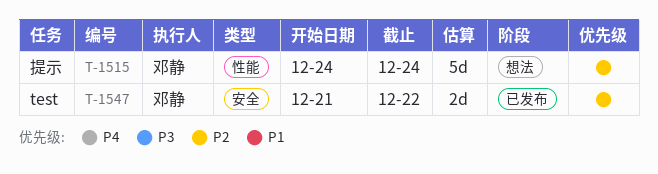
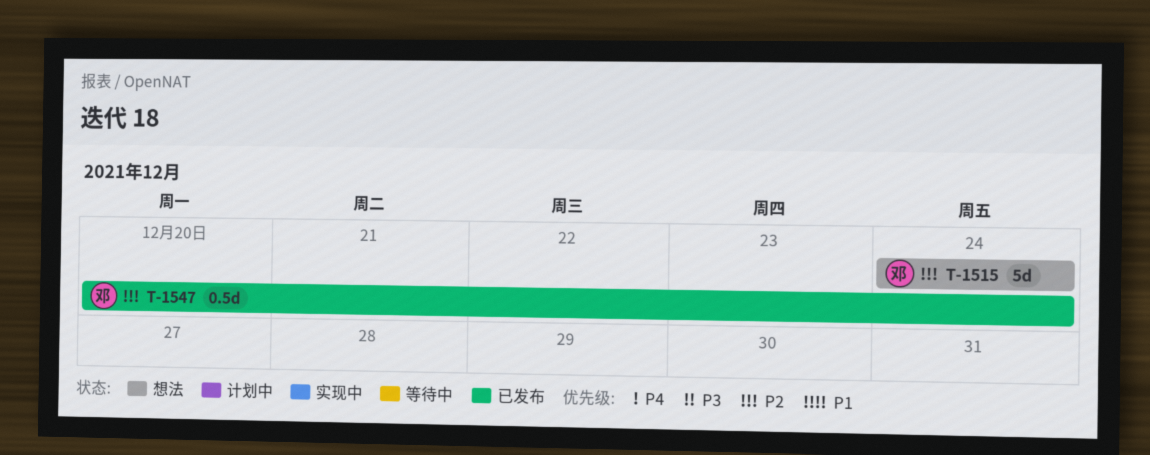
T-1547, estimate: 2d -> 0.5d
T-1547, start: Dec 21 -> Dec 20
T-1547, due: Dec 22 -> Dec 24

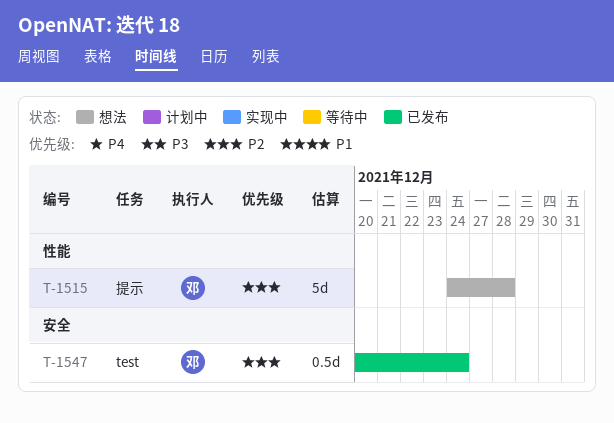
T-1515, due: Dec 24 -> Dec 28

